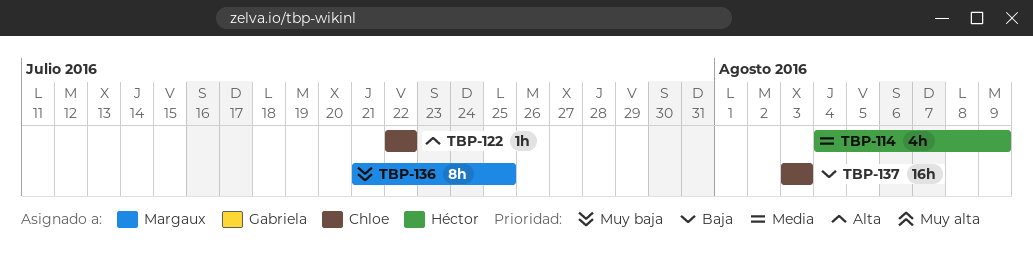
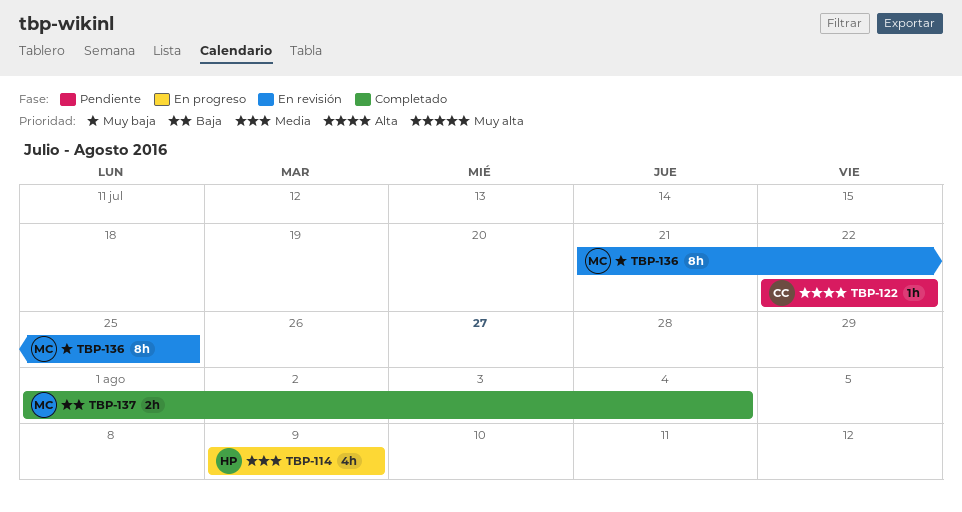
TBP-114, start: Aug 4 -> Aug 9
TBP-137, owner: Chloe -> Margaux
TBP-137, estimate: 16h -> 2h
TBP-137, start: Aug 3 -> Aug 1
TBP-137, due: Aug 3 -> Aug 4

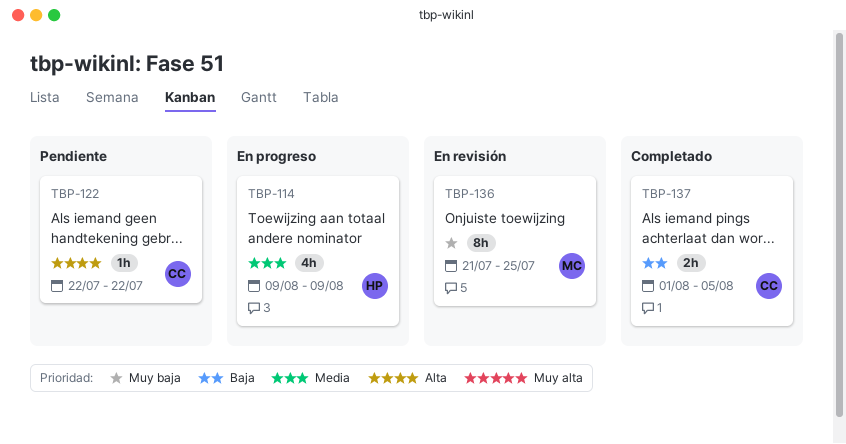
TBP-137, owner: MC -> CC
TBP-137, due: Aug 4 -> Aug 5

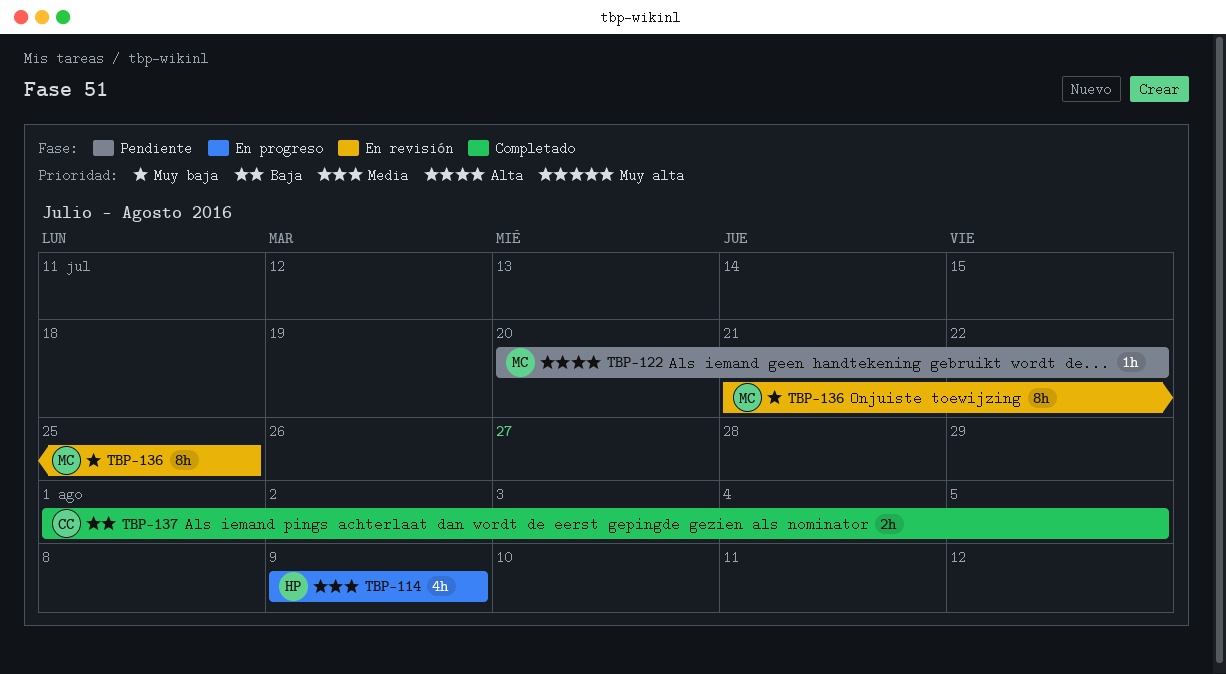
TBP-122, owner: CC -> MC
TBP-122, start: Jul 22 -> Jul 20

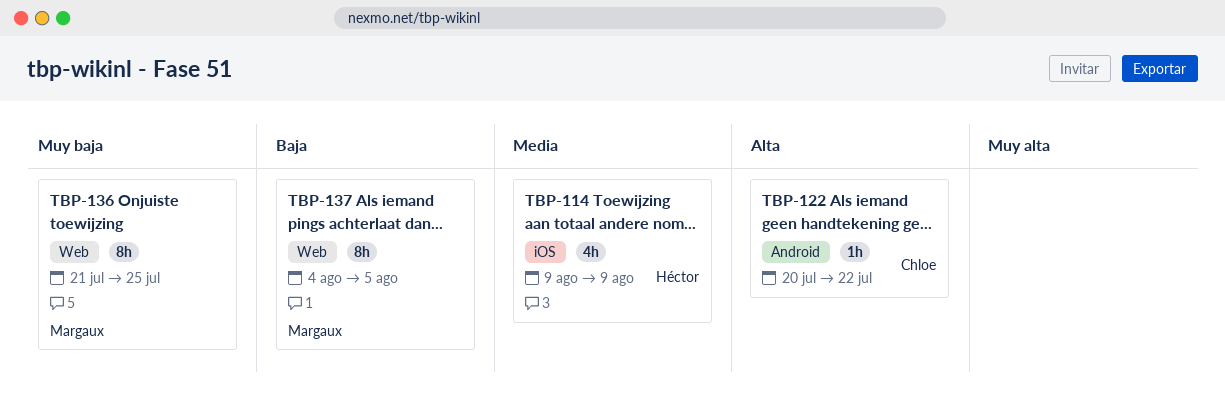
TBP-122, owner: Margaux -> Chloe
TBP-137, owner: Chloe -> Margaux
TBP-137, estimate: 2h -> 8h
TBP-137, start: Aug 1 -> Aug 4

